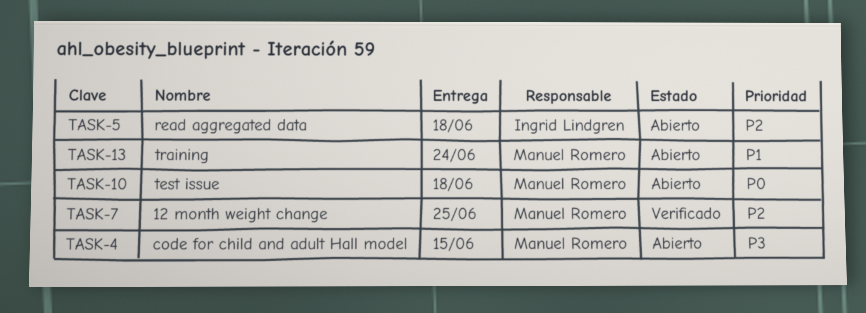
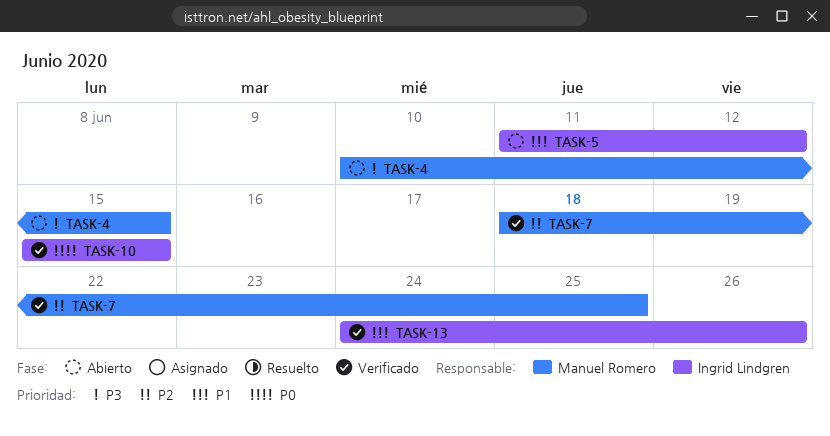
TASK-5, priority: P2 -> P1
TASK-5, due: Jun 18 -> Jun 12
TASK-10, status: Abierto -> Verificado
TASK-10, owner: Manuel Romero -> Ingrid Lindgren
TASK-10, due: Jun 18 -> Jun 15
TASK-13, status: Abierto -> Verificado
TASK-13, owner: Manuel Romero -> Ingrid Lindgren
TASK-13, due: Jun 24 -> Jun 26

